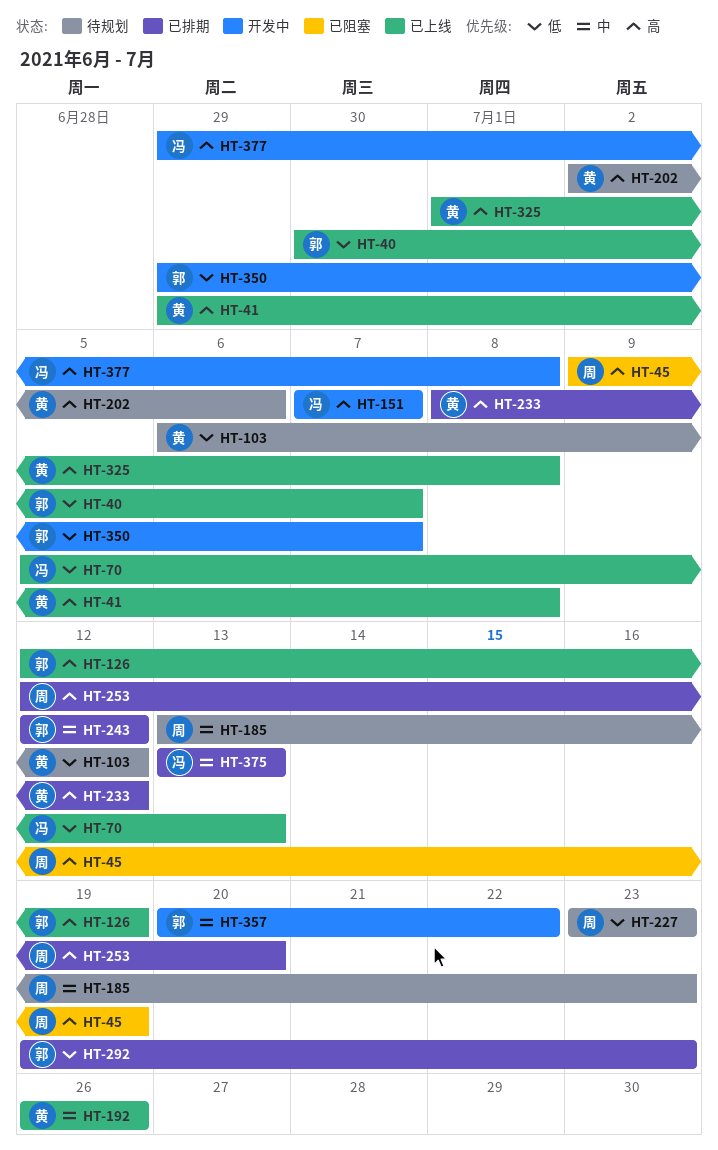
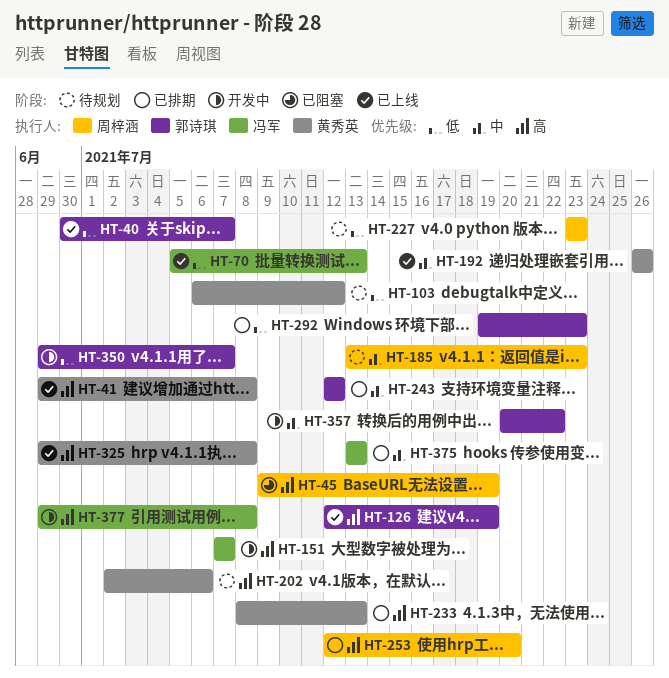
HT-233, due: Jul 12 -> Jul 13
HT-325, start: Jul 1 -> Jun 29

